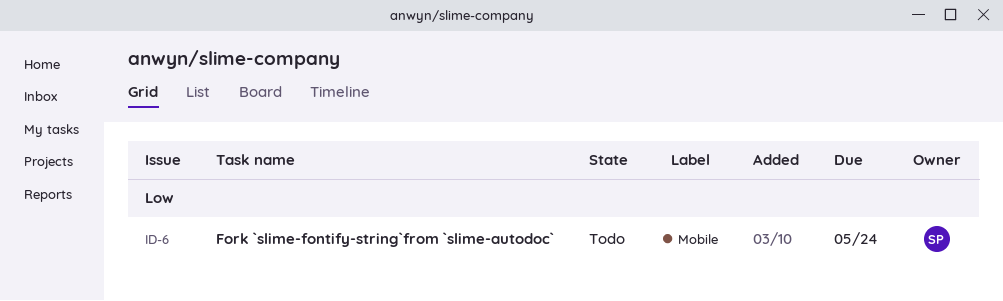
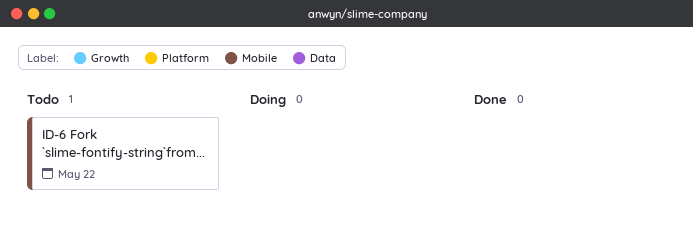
ID-6, due: May 24 -> May 22

